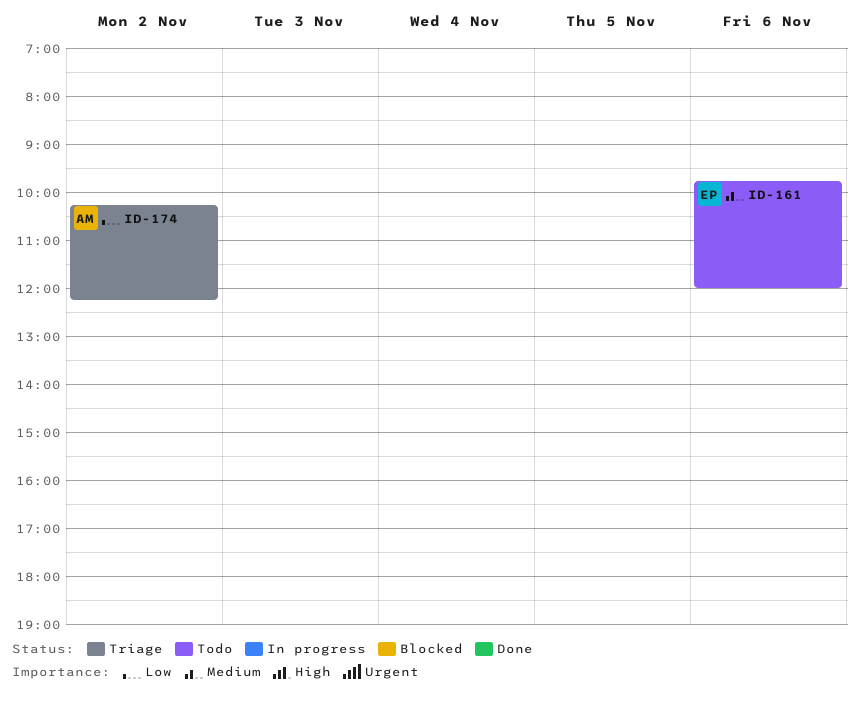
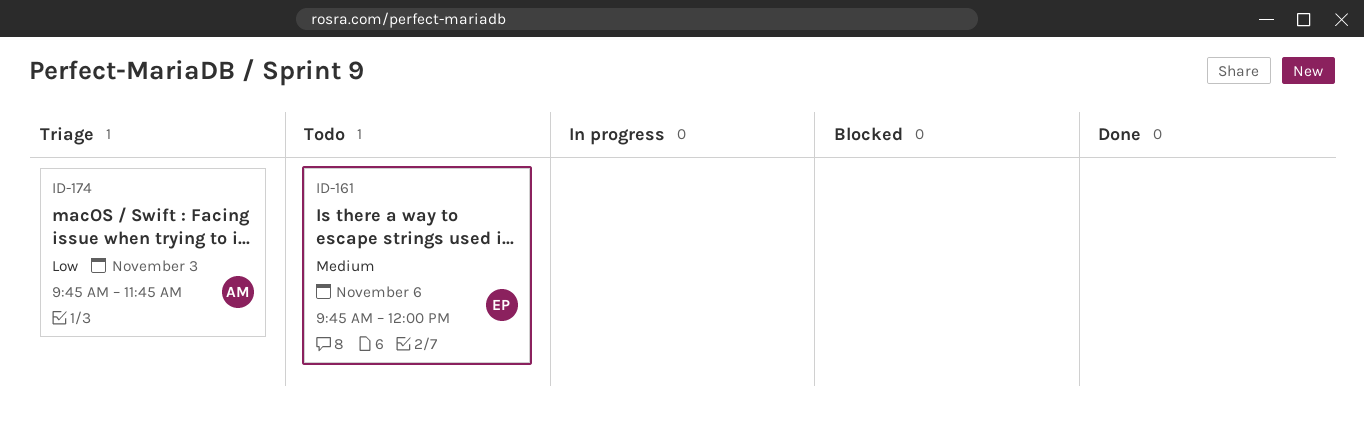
ID-174, day: Nov 2 -> Nov 3
ID-174, begins: 10:15 -> 09:45
ID-174, ends: 12:15 -> 11:45

